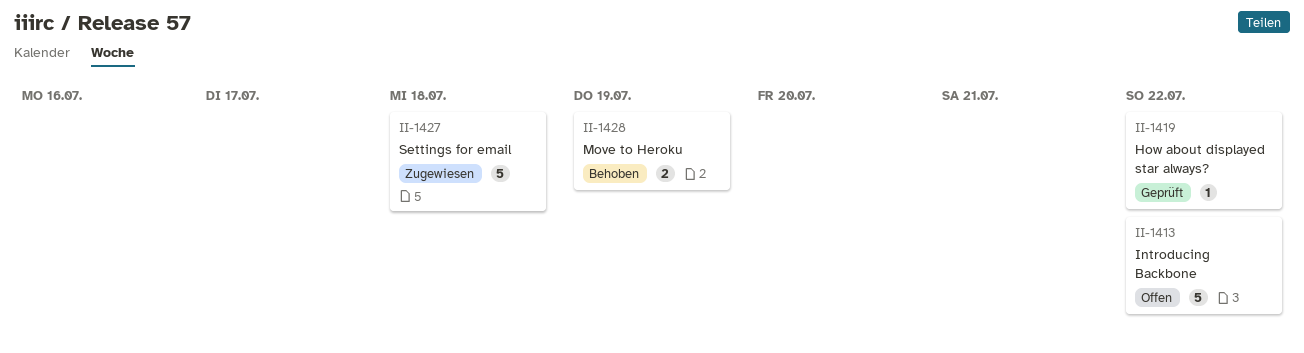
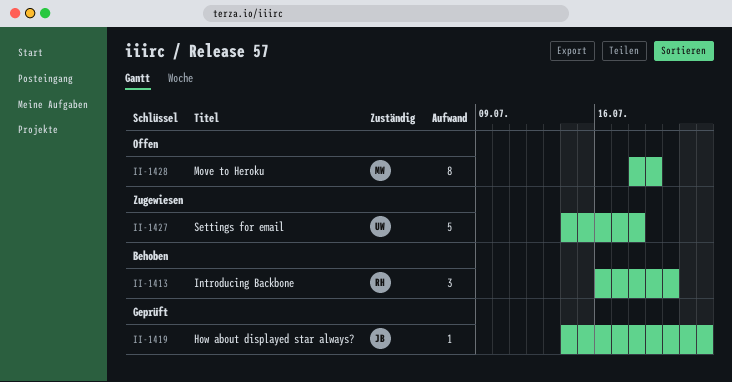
II-1413, status: Offen -> Behoben
II-1413, estimate: 5 -> 3
II-1413, due: Jul 22 -> Jul 20
II-1428, status: Behoben -> Offen
II-1428, estimate: 2 -> 8

